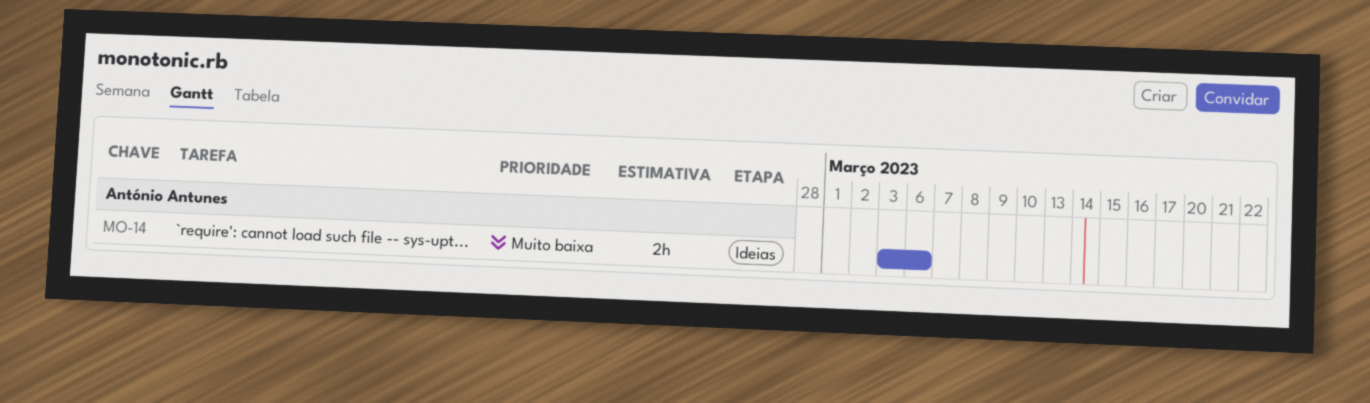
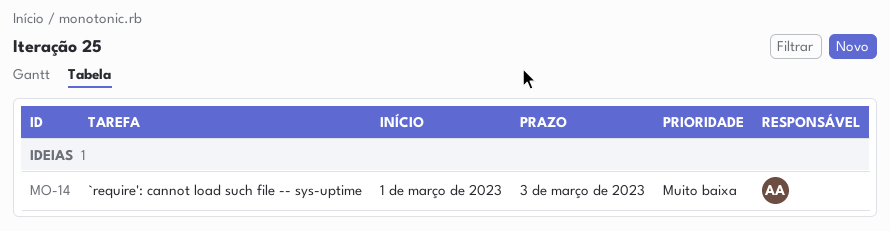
MO-14, start: Mar 3 -> Mar 1
MO-14, due: Mar 6 -> Mar 3

